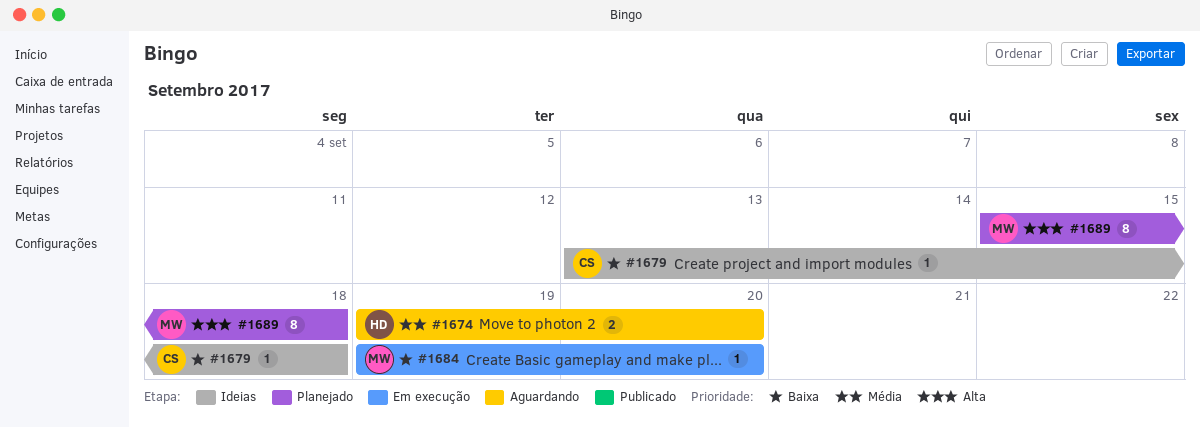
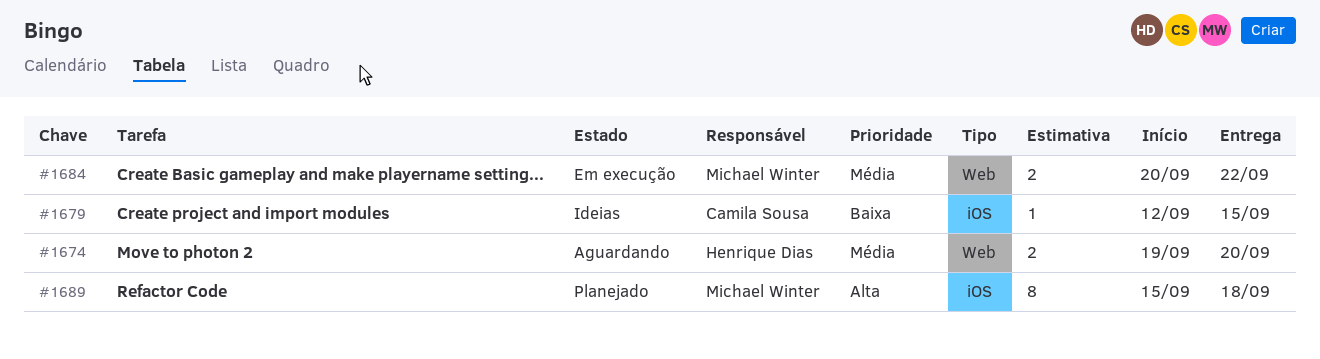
#1679, start: Sep 13 -> Sep 12
#1679, due: Sep 18 -> Sep 15
#1684, priority: Baixa -> Média
#1684, estimate: 1 -> 2
#1684, start: Sep 19 -> Sep 20
#1684, due: Sep 20 -> Sep 22

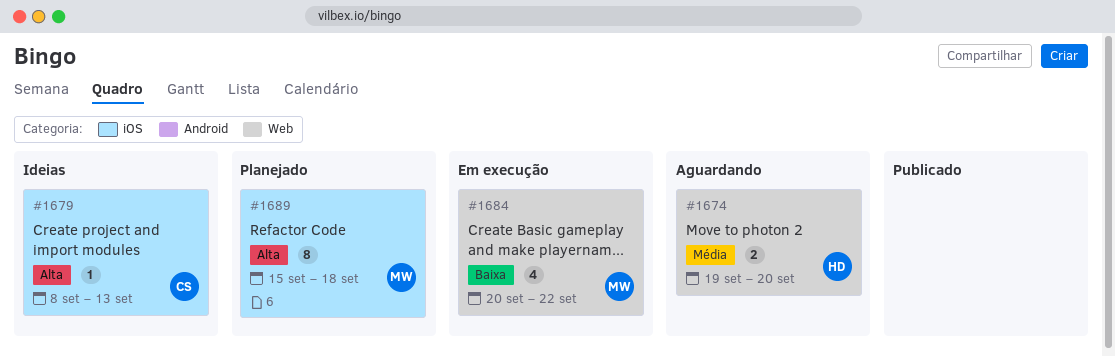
#1679, priority: Baixa -> Alta
#1679, start: Sep 12 -> Sep 8
#1679, due: Sep 15 -> Sep 13
#1684, priority: Média -> Baixa
#1684, estimate: 2 -> 4

